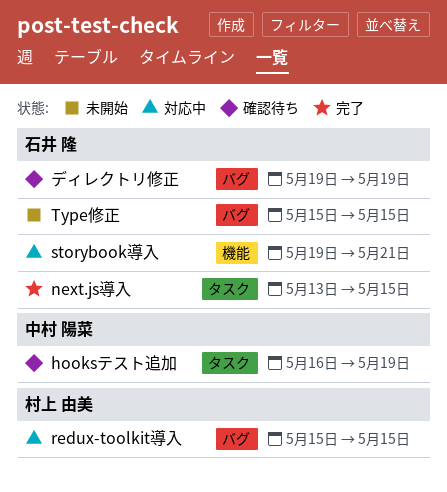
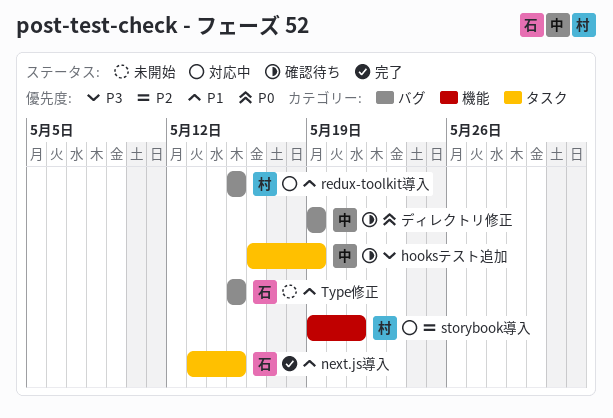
storybook導入, owner: 石井 隆 -> 村上 由美
ディレクトリ修正, owner: 石井 隆 -> 中村 陽菜

